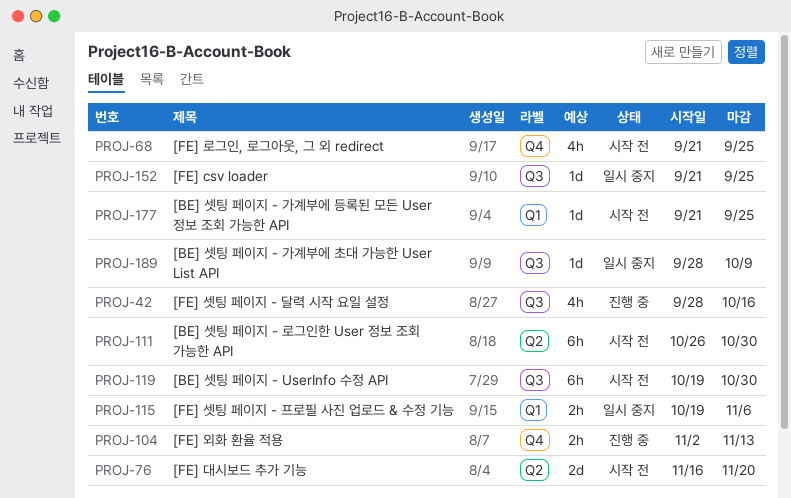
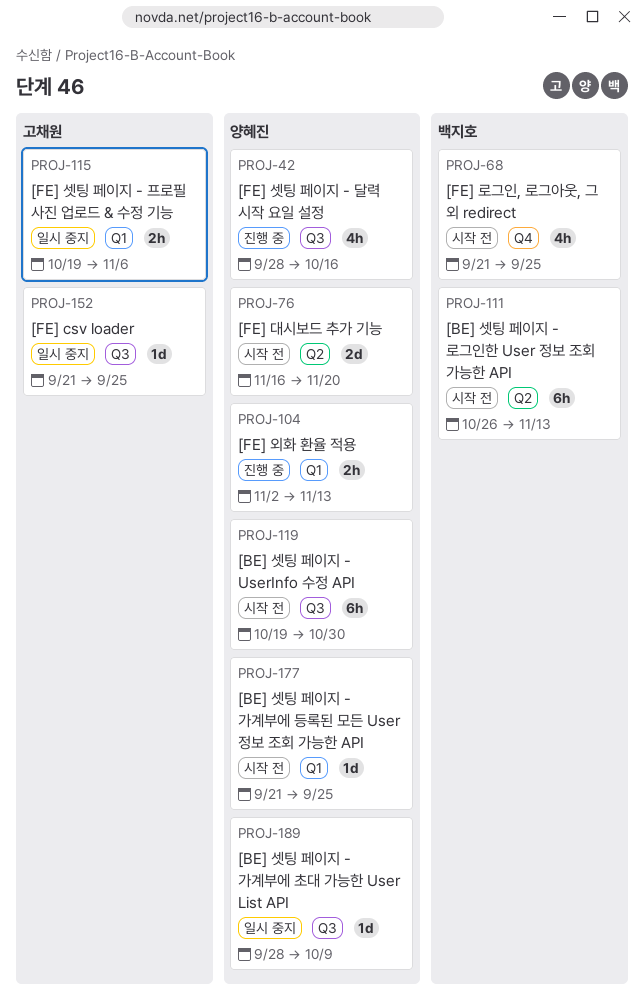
PROJ-104, label: Q4 -> Q1
PROJ-111, due: Oct 30 -> Nov 13

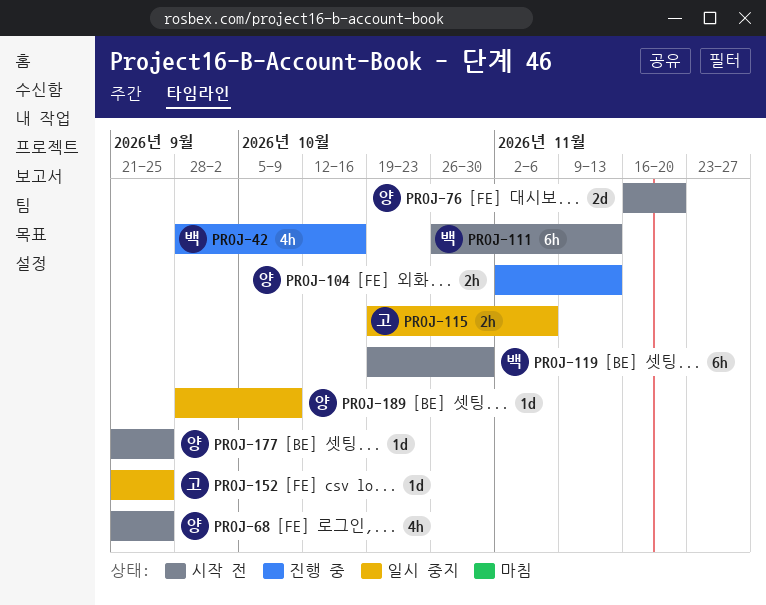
PROJ-42, owner: 양혜진 -> 백지호
PROJ-68, owner: 백지호 -> 양혜진
PROJ-119, owner: 양혜진 -> 백지호

